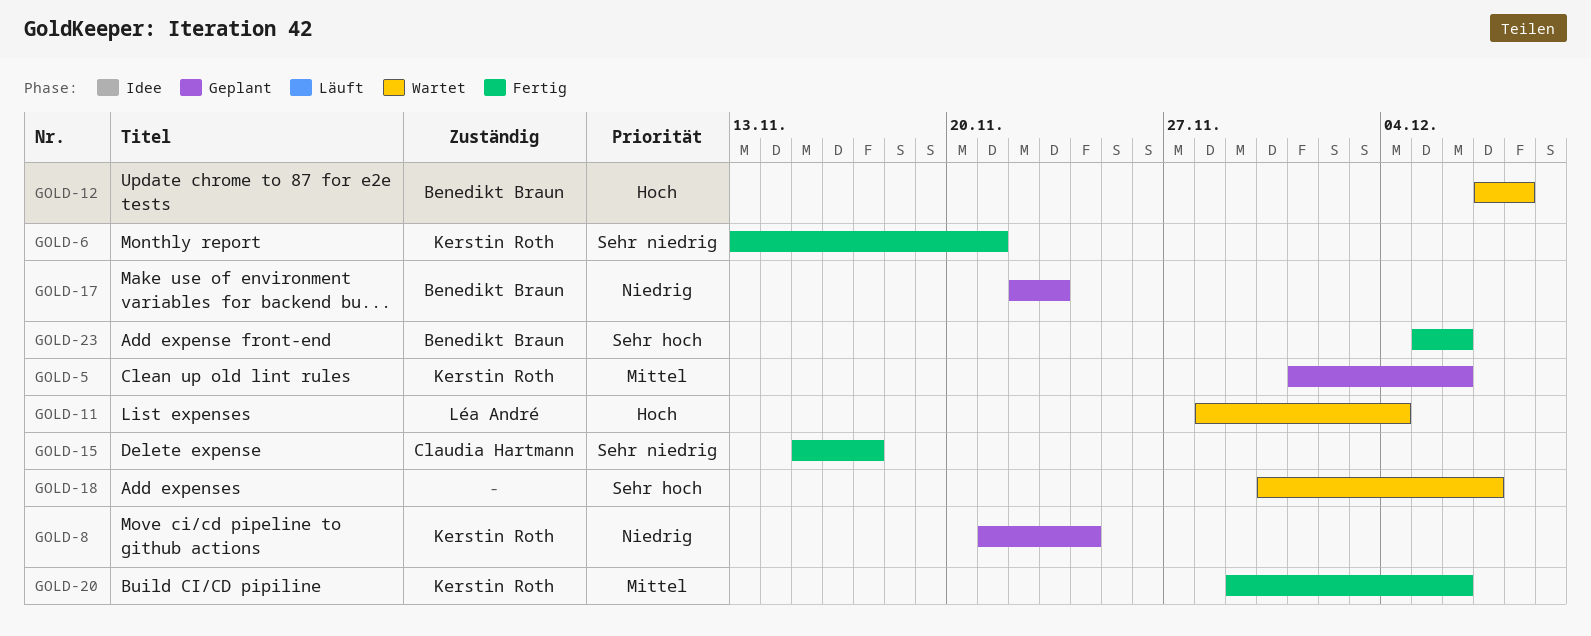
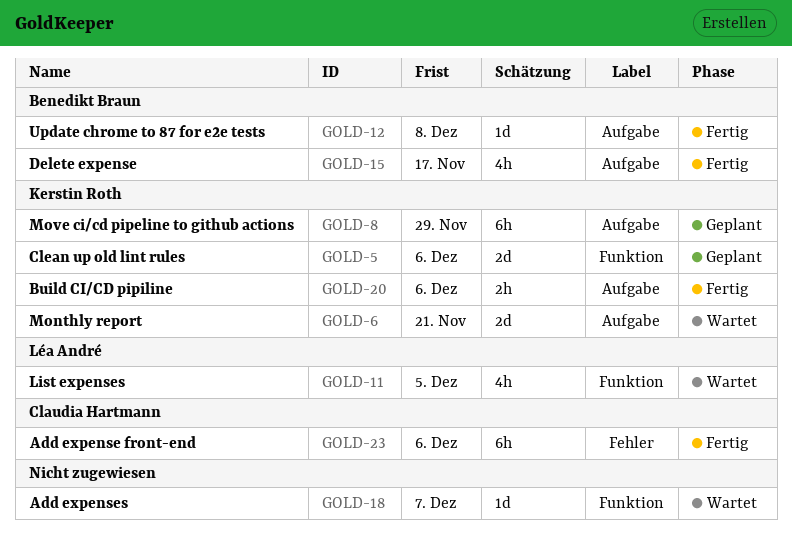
GOLD-6, status: Fertig -> Wartet
GOLD-8, due: Nov 24 -> Nov 29
GOLD-11, due: Dec 4 -> Dec 5
GOLD-12, status: Wartet -> Fertig
GOLD-15, owner: Claudia Hartmann -> Benedikt Braun
GOLD-17: present -> none
GOLD-23, owner: Benedikt Braun -> Claudia Hartmann

